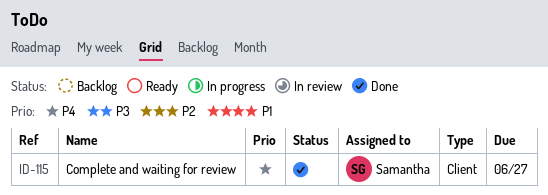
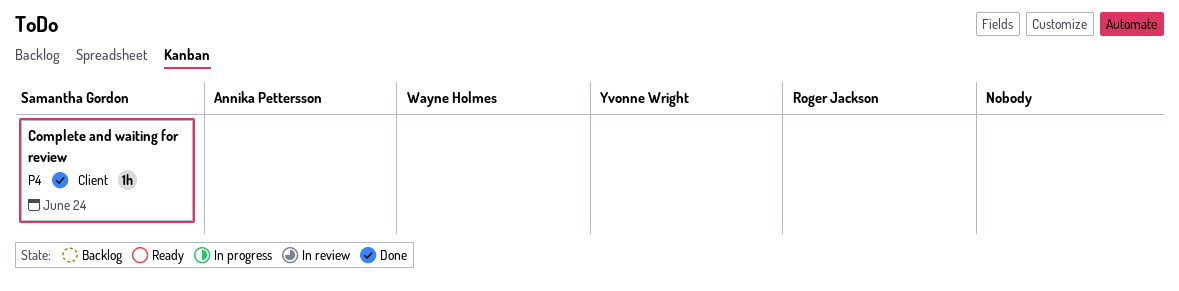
Complete and waiting for review, due: Jun 27 -> Jun 24

